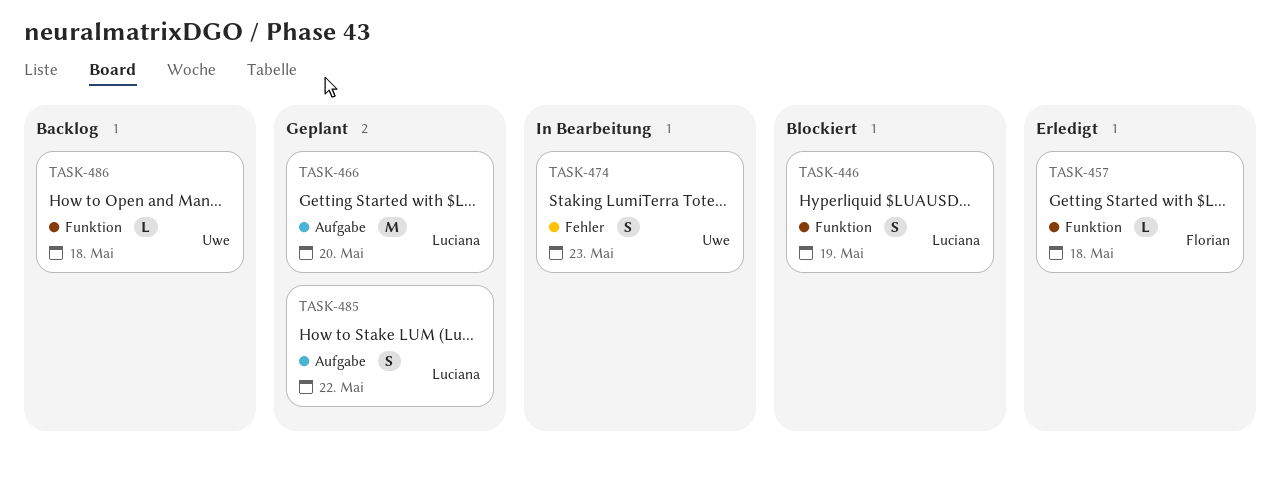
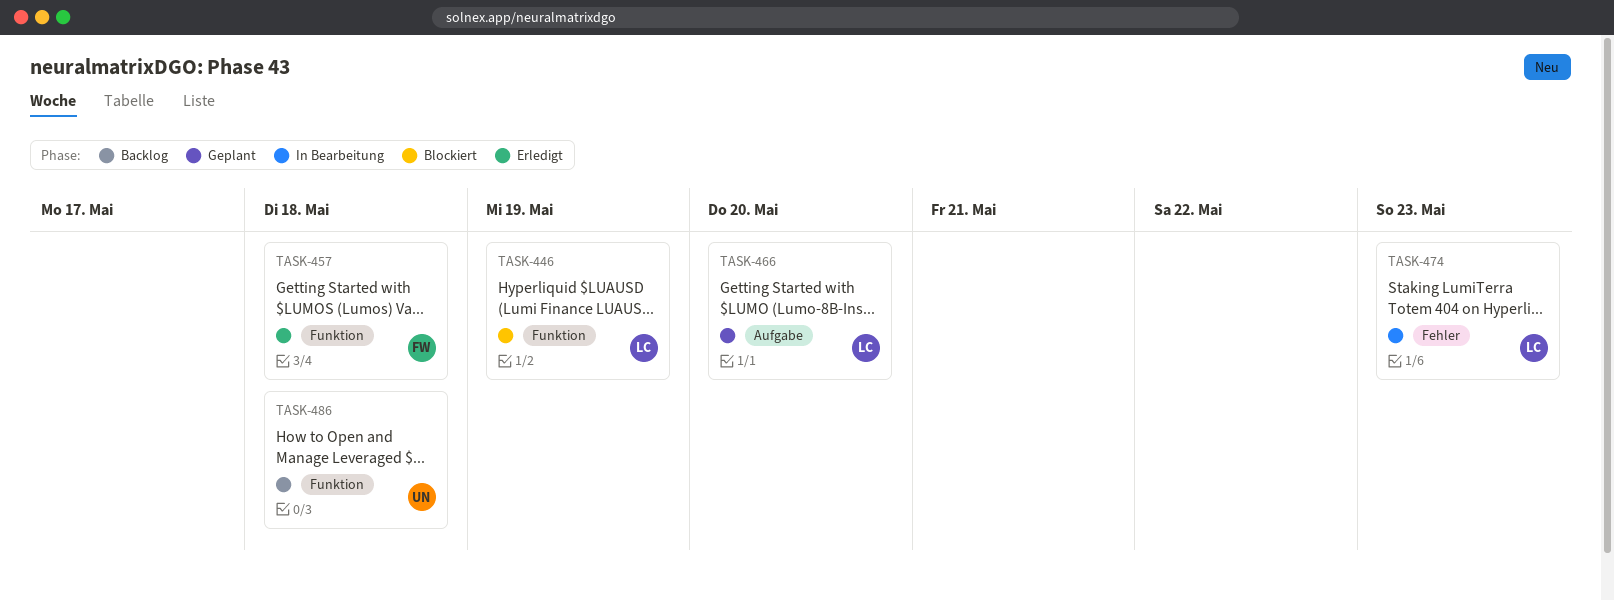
TASK-474, owner: Uwe -> Luciana
TASK-485: present -> none

